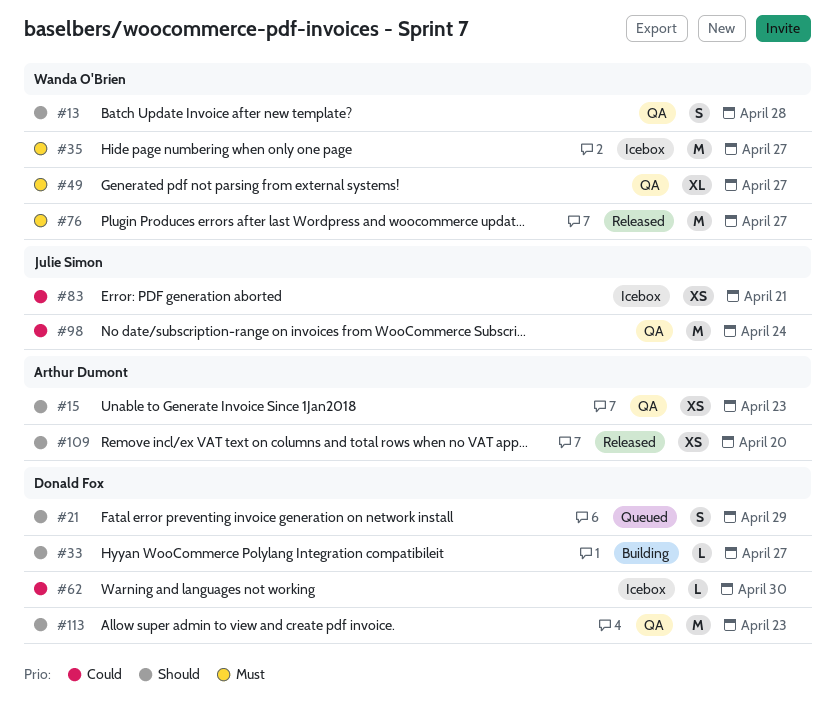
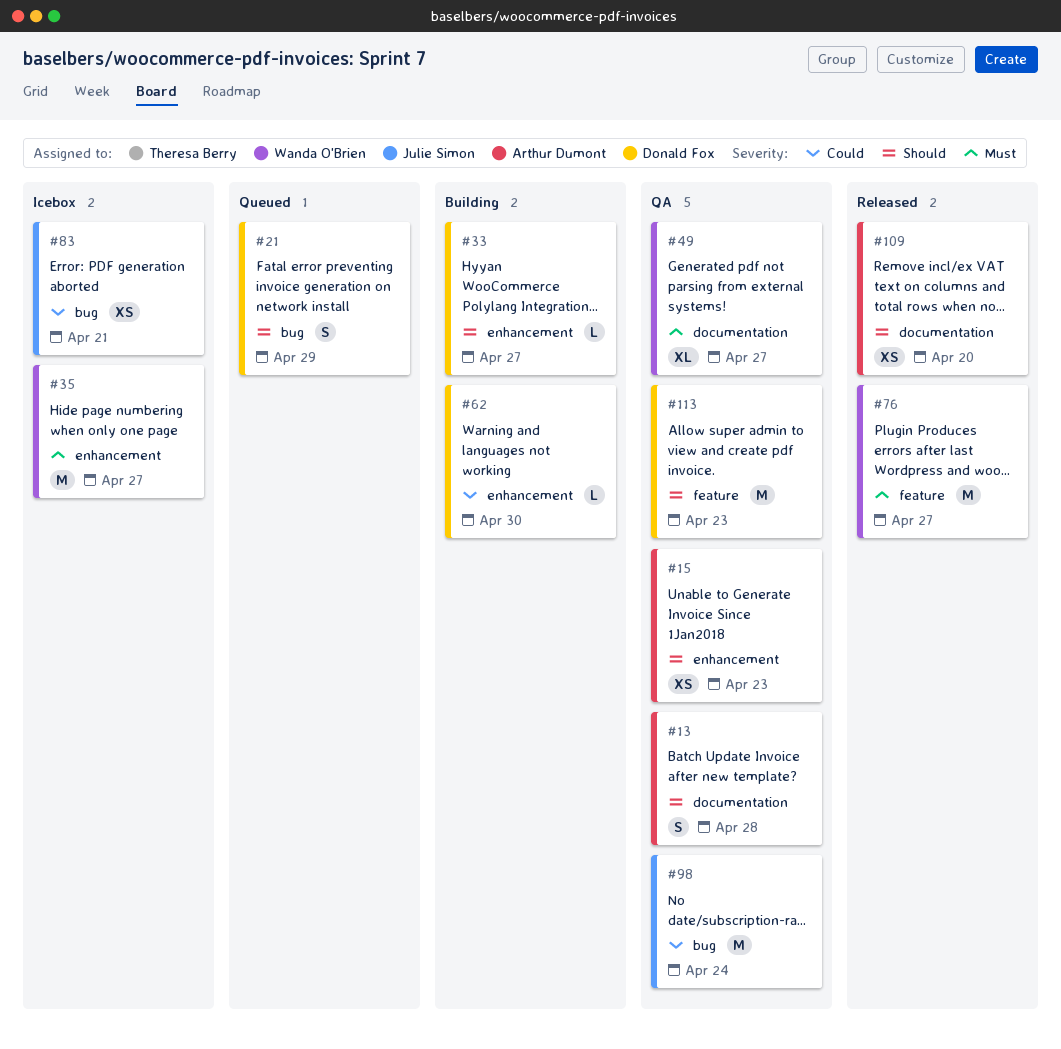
#13, owner: Wanda O'Brien -> Arthur Dumont
#62, status: Icebox -> Building

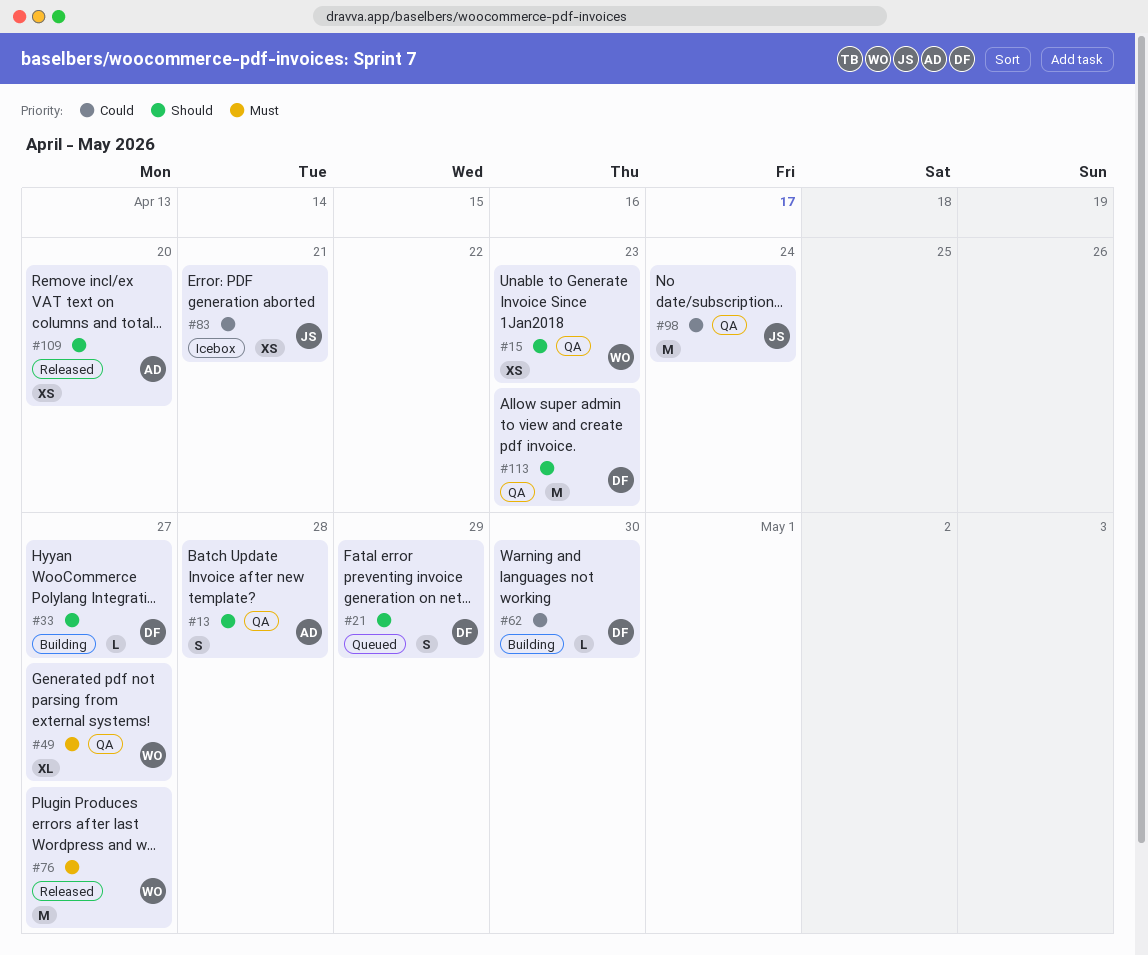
#15, owner: Arthur Dumont -> Wanda O'Brien
#35: present -> none

